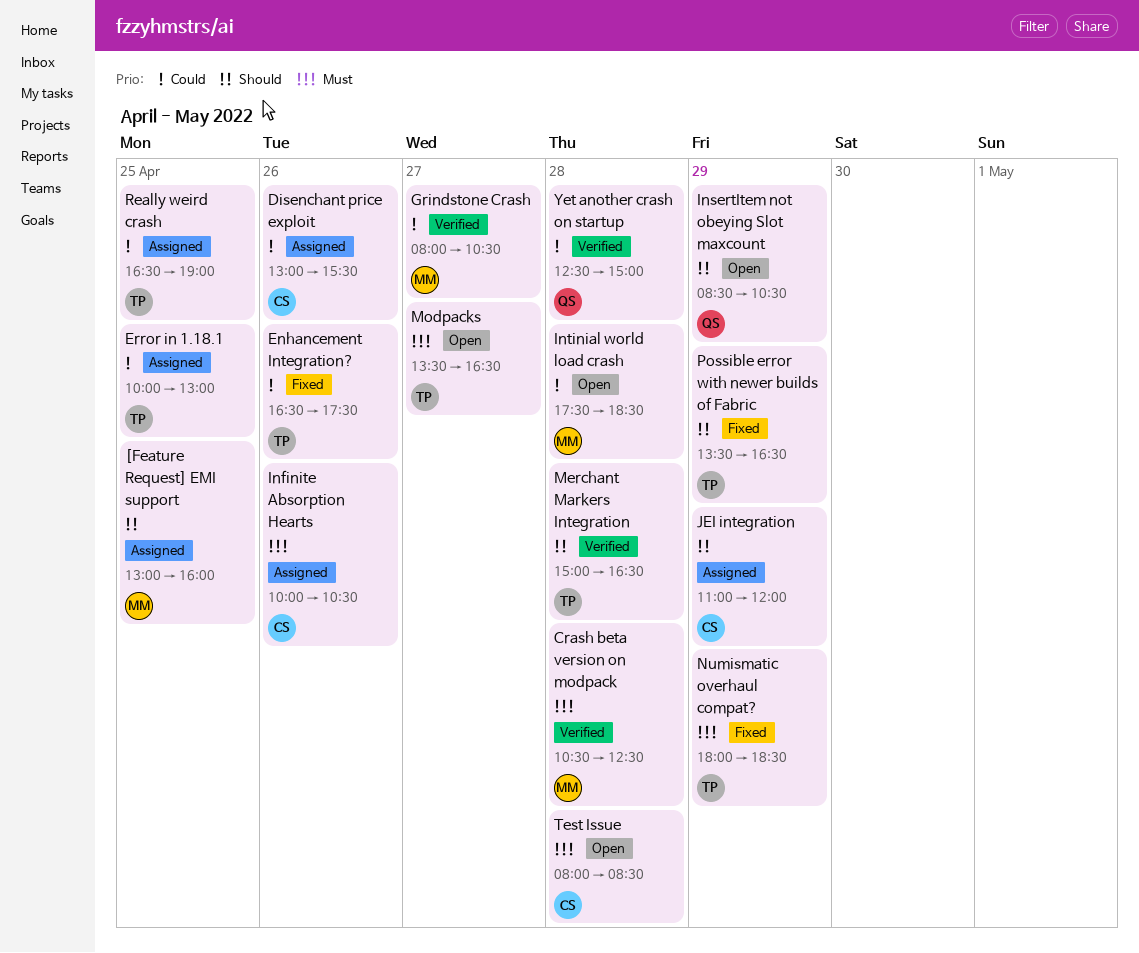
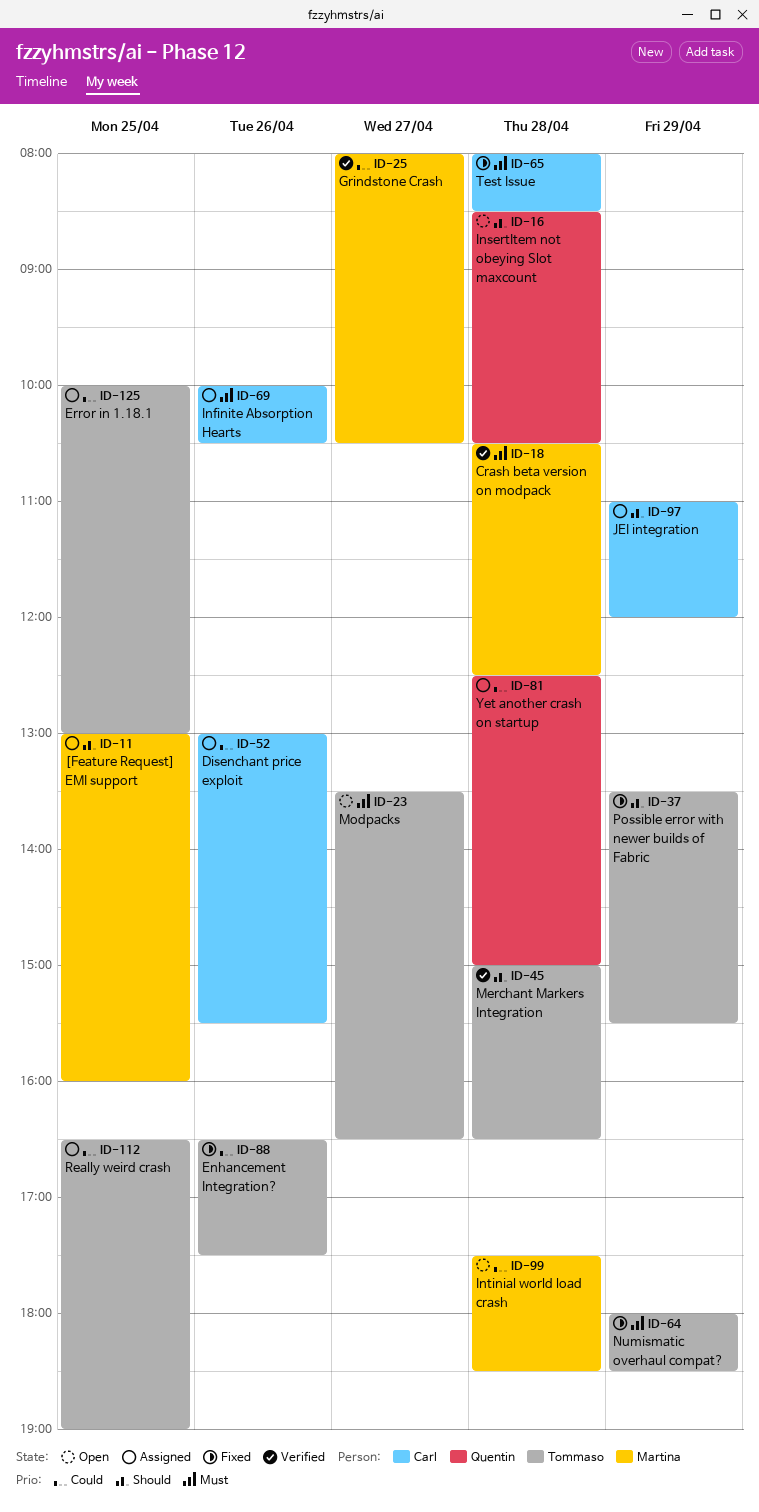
InsertItem not obeying Slot maxcount, day: Apr 29 -> Apr 28
Possible error with newer builds of Fabric, ends: 16:30 -> 15:30
Test Issue, status: Open -> Fixed
Yet another crash on startup, status: Verified -> Assigned

